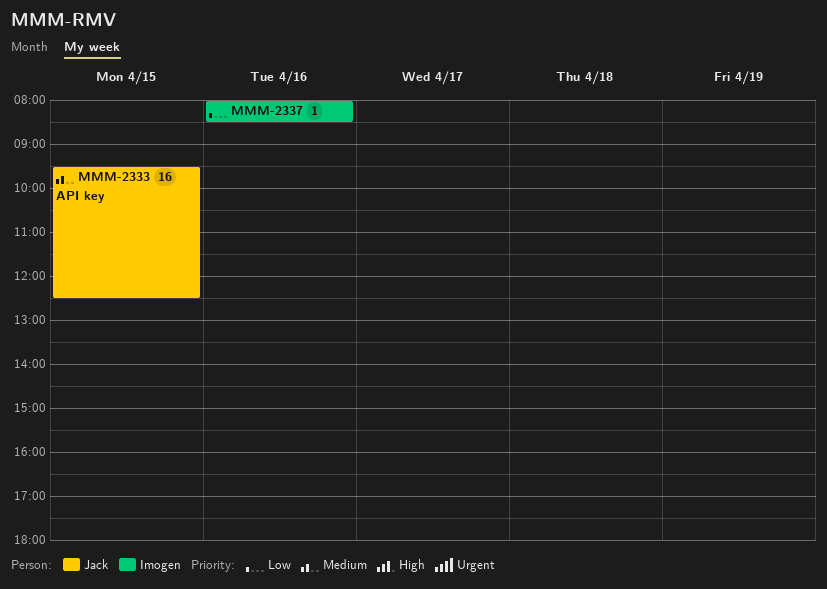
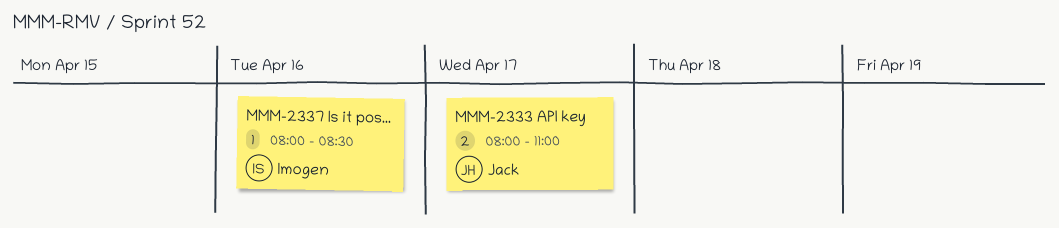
MMM-2333, estimate: 16 -> 2
MMM-2333, day: Apr 15 -> Apr 17
MMM-2333, begins: 09:30 -> 08:00
MMM-2333, ends: 12:30 -> 11:00

